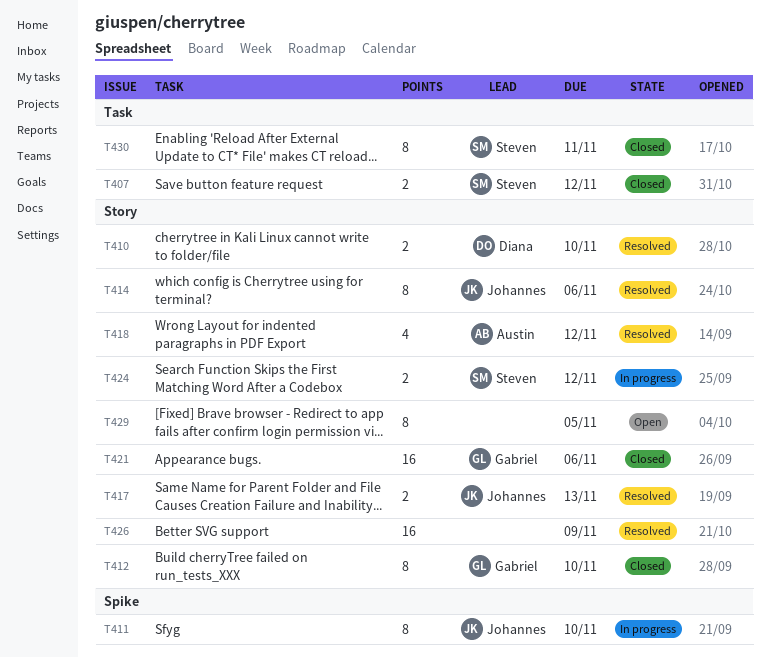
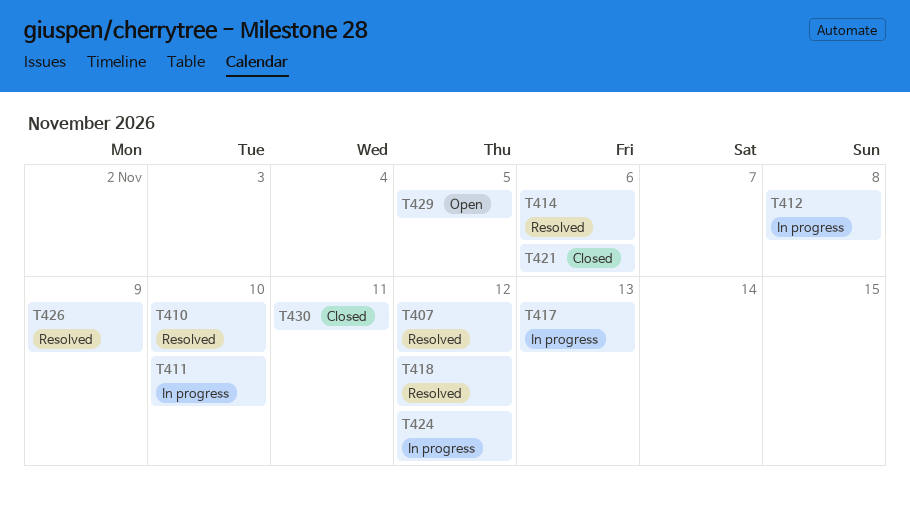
T407, status: Closed -> Resolved
T412, status: Closed -> In progress
T412, due: Nov 10 -> Nov 8
T417, status: Resolved -> In progress

